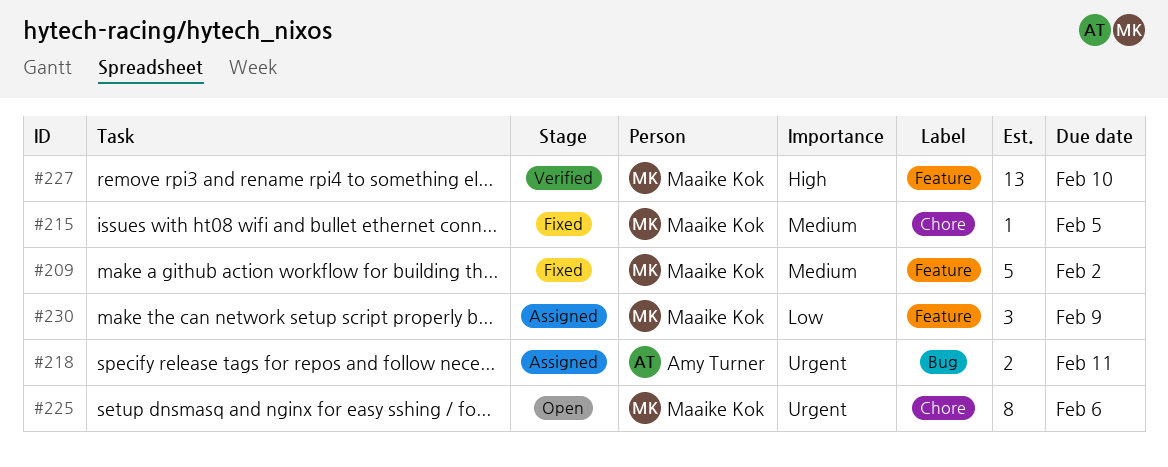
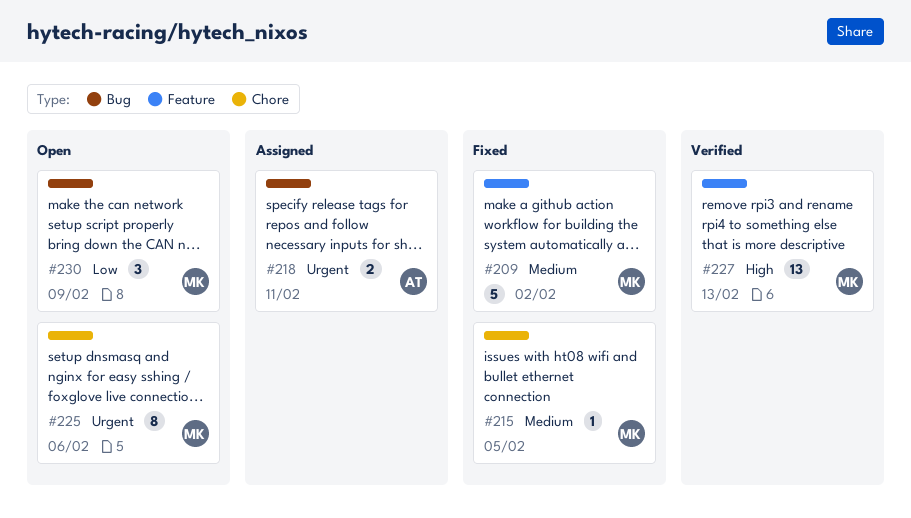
#227, due: Feb 10 -> Feb 13
#230, status: Assigned -> Open
#230, label: Feature -> Bug

